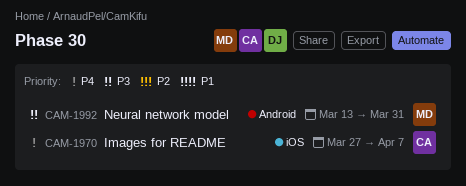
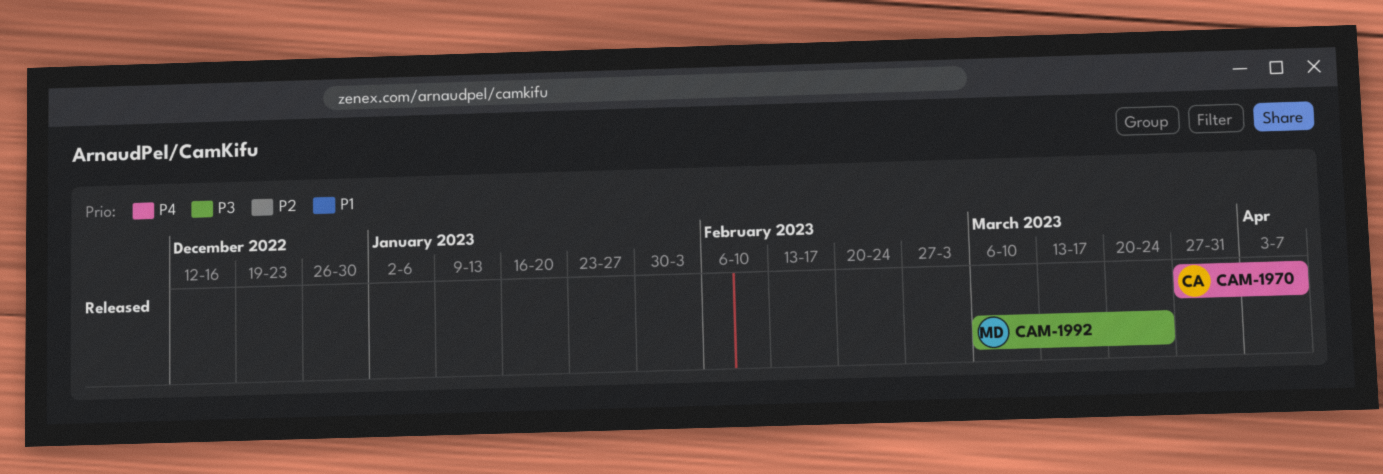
CAM-1992, start: Mar 13 -> Mar 6
CAM-1992, due: Mar 31 -> Mar 24

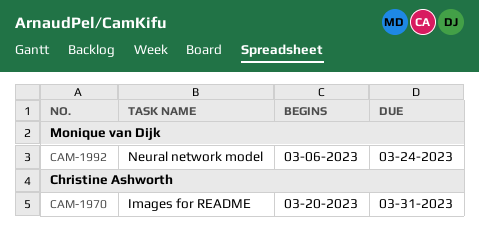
CAM-1970, start: Mar 27 -> Mar 20
CAM-1970, due: Apr 7 -> Mar 31

